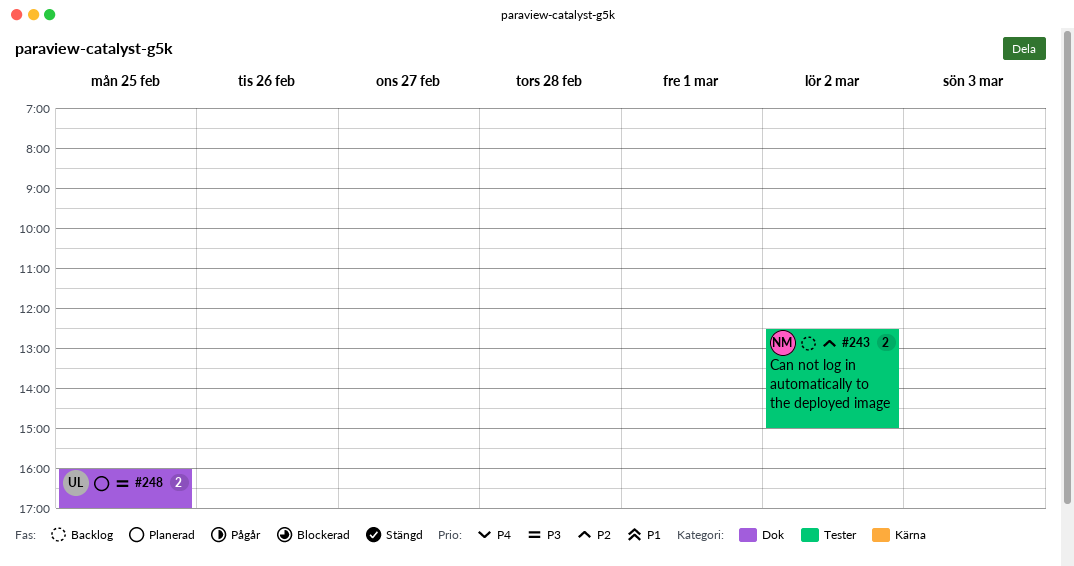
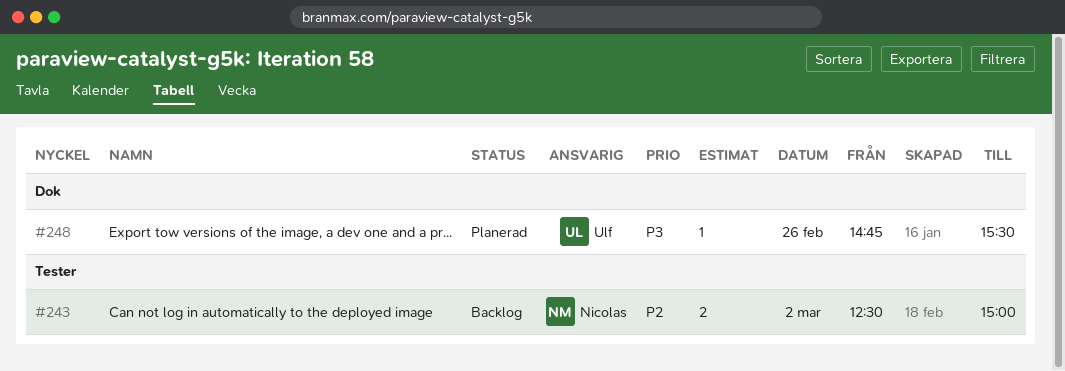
#248, estimate: 2 -> 1
#248, day: Feb 25 -> Feb 26
#248, begins: 16:00 -> 14:45
#248, ends: 17:00 -> 15:30

